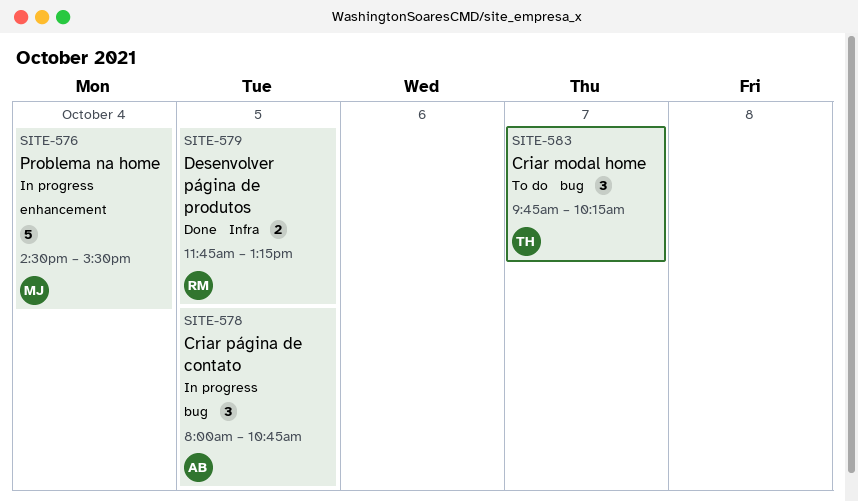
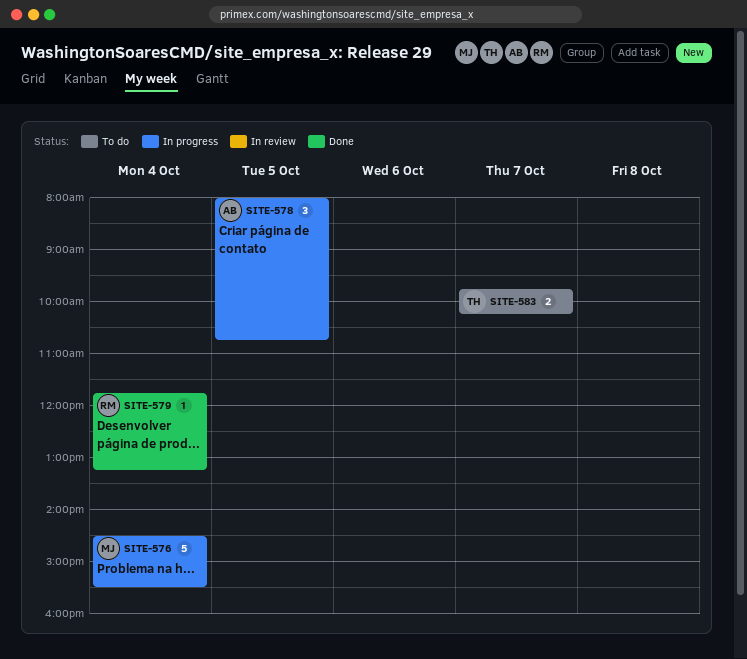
SITE-579, estimate: 2 -> 1
SITE-579, day: Oct 5 -> Oct 4
SITE-583, estimate: 3 -> 2

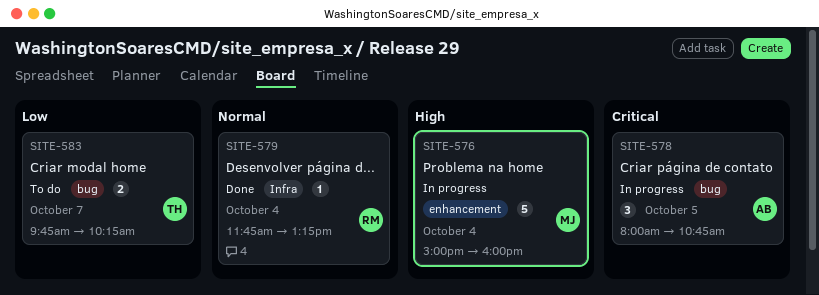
SITE-576, begins: 14:30 -> 15:00
SITE-576, ends: 15:30 -> 16:00

